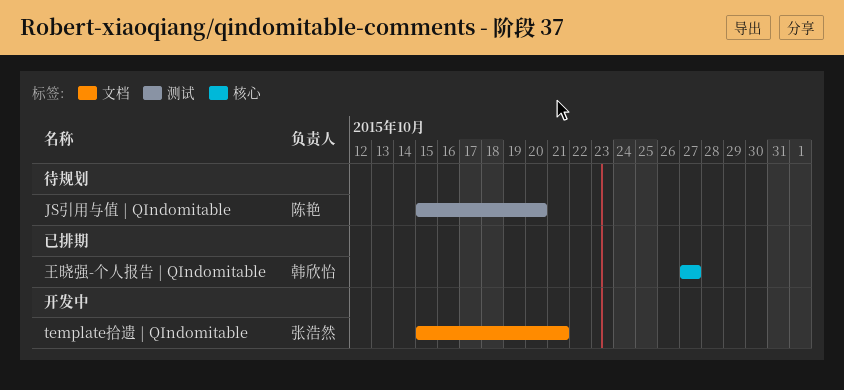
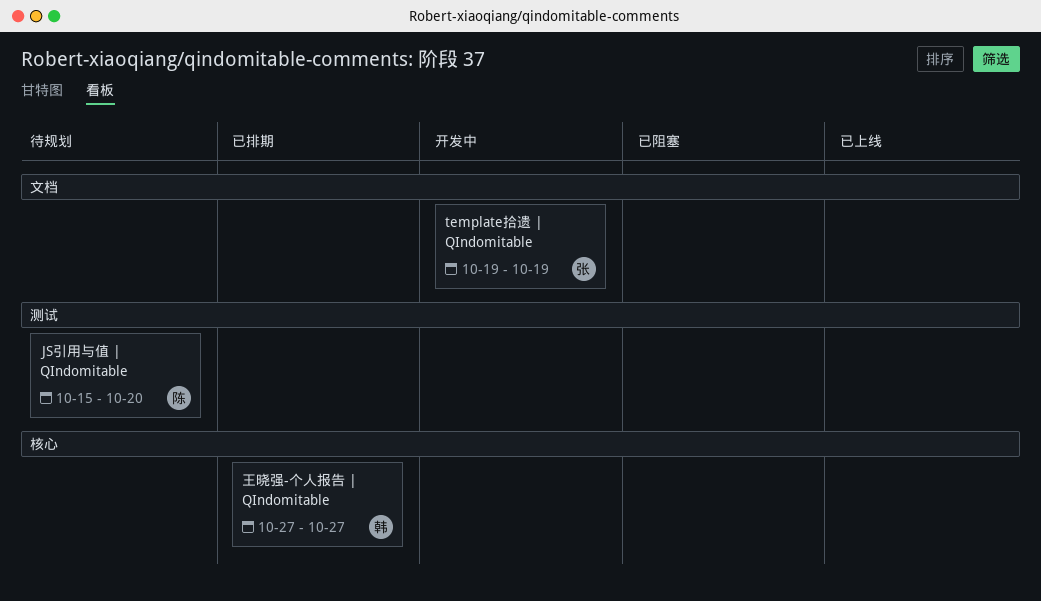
template拾遗 | QIndomitable, start: Oct 15 -> Oct 19
template拾遗 | QIndomitable, due: Oct 21 -> Oct 19

